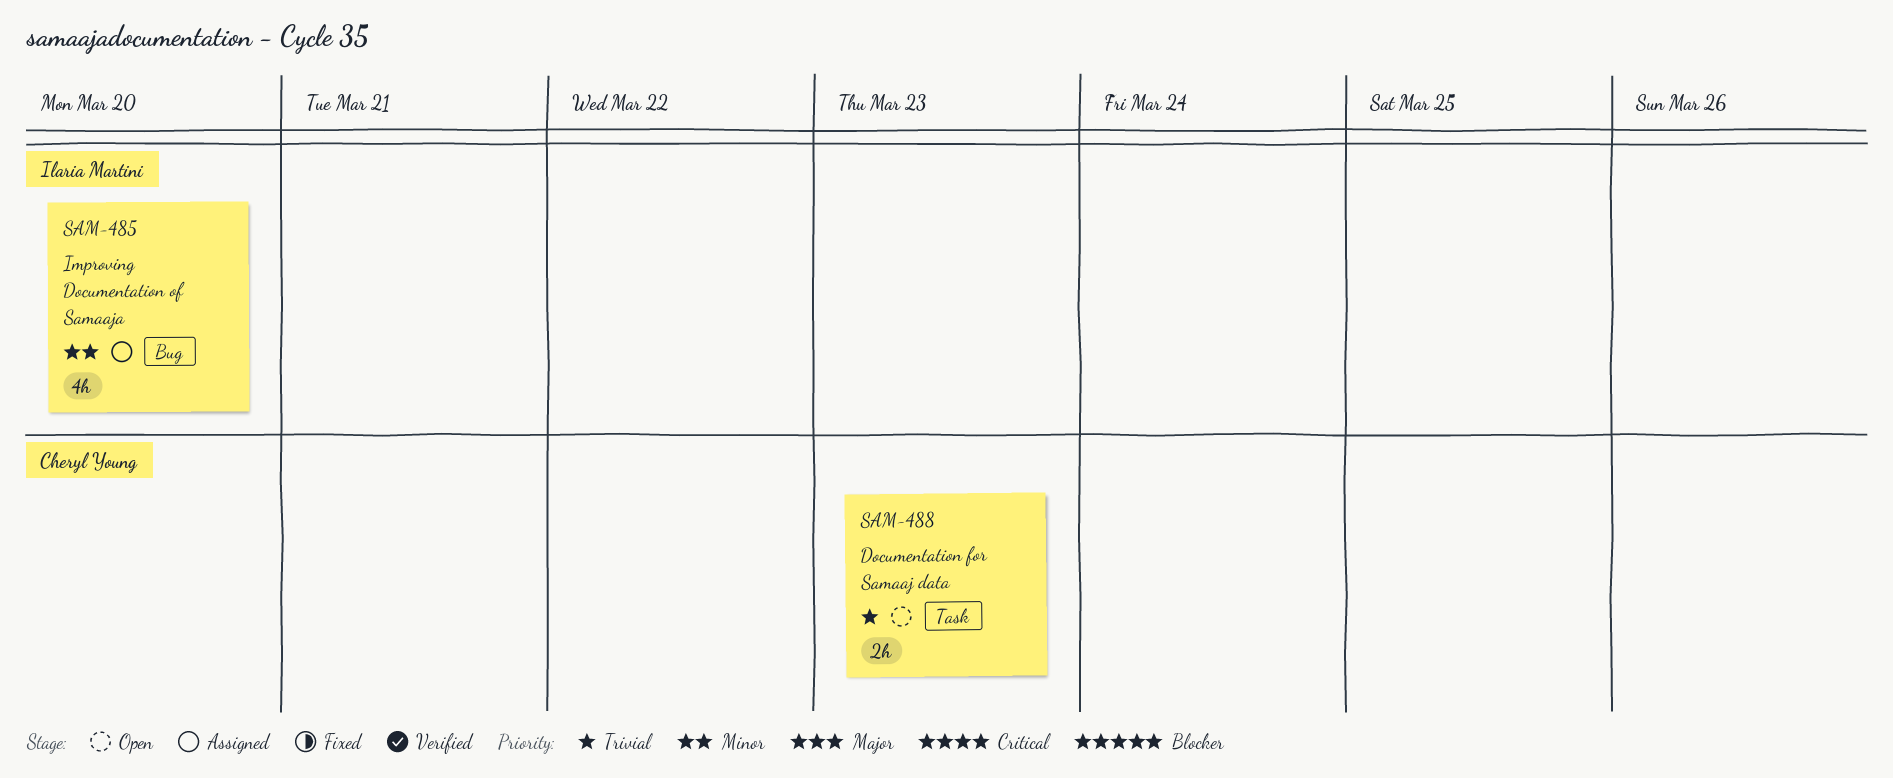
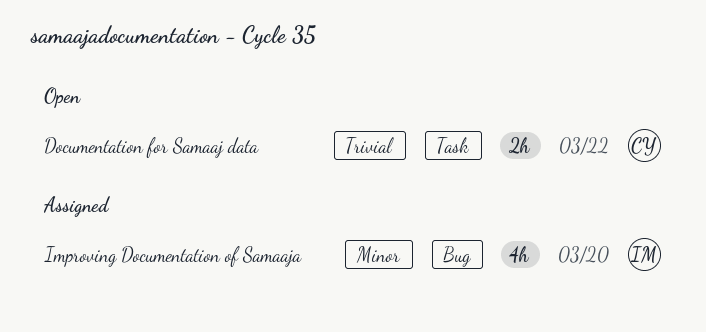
Documentation for Samaaj data, due: Mar 23 -> Mar 22

